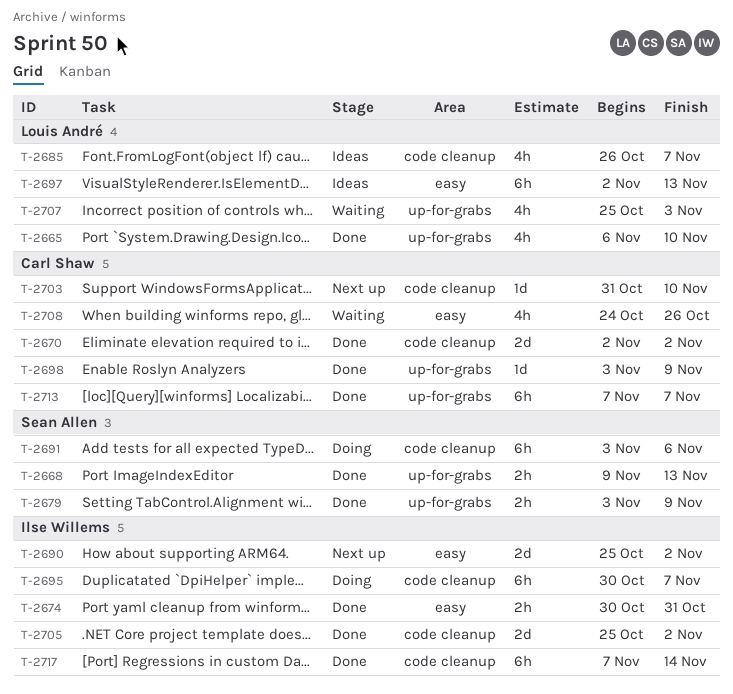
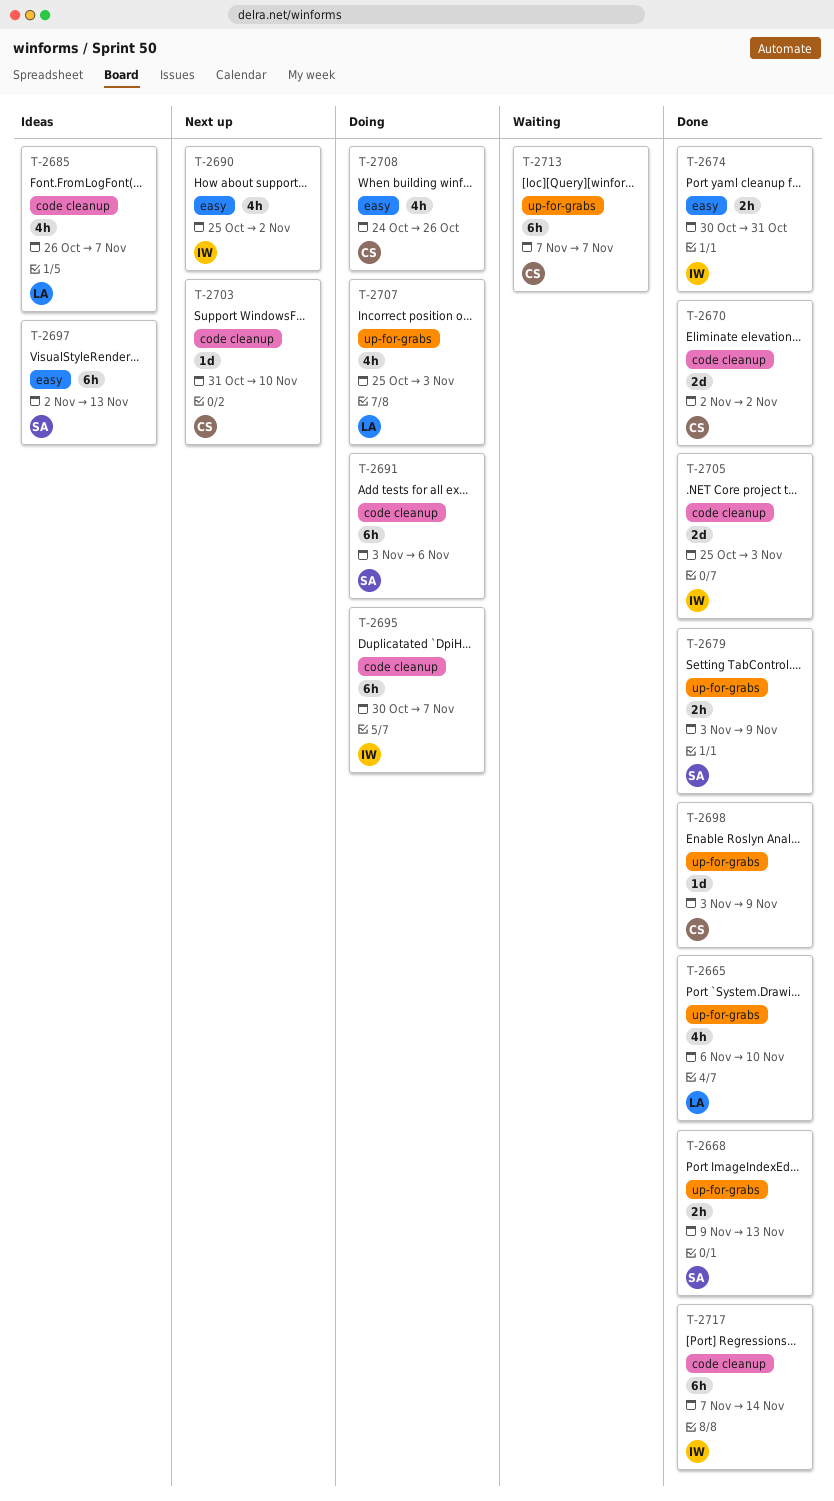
T-2690, estimate: 2d -> 4h
T-2697, owner: Louis André -> Sean Allen
T-2705, due: Nov 2 -> Nov 3
T-2707, status: Waiting -> Doing
T-2708, status: Waiting -> Doing
T-2713, status: Done -> Waiting

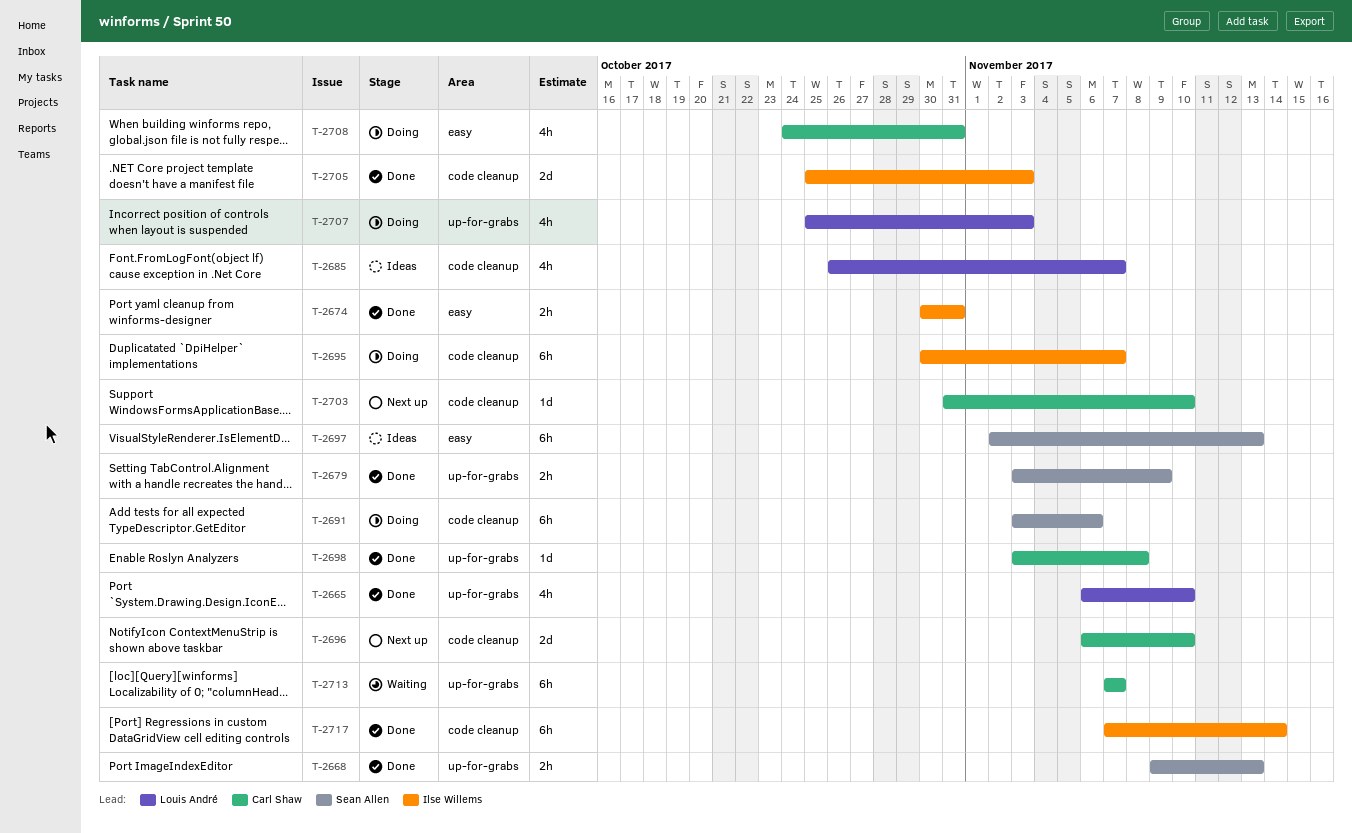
T-2670: present -> none
T-2690: present -> none
T-2696: none -> present
T-2698, due: Nov 9 -> Nov 8
T-2708, due: Oct 26 -> Oct 31

